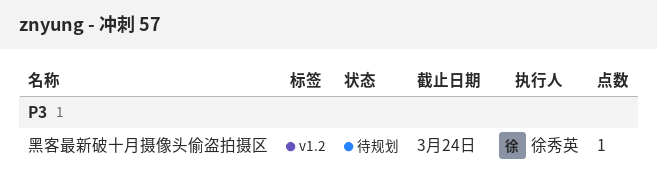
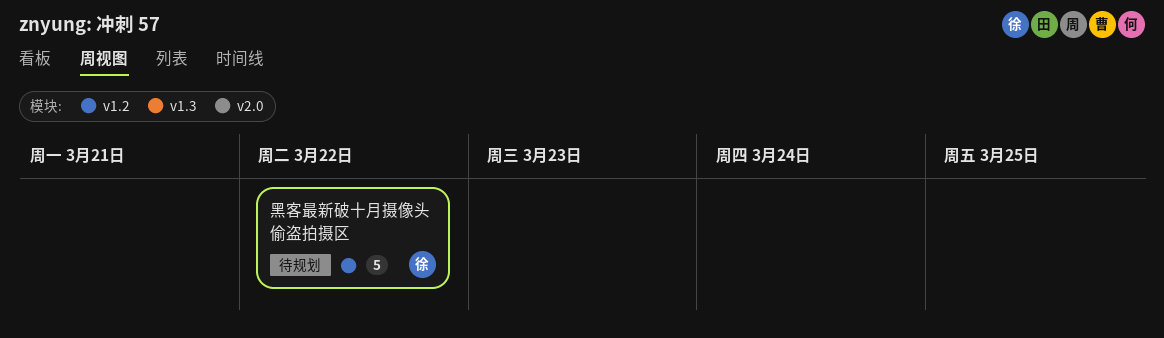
黑客最新破十月摄像头偷盗拍摄区, estimate: 1 -> 5
黑客最新破十月摄像头偷盗拍摄区, due: Mar 24 -> Mar 22

